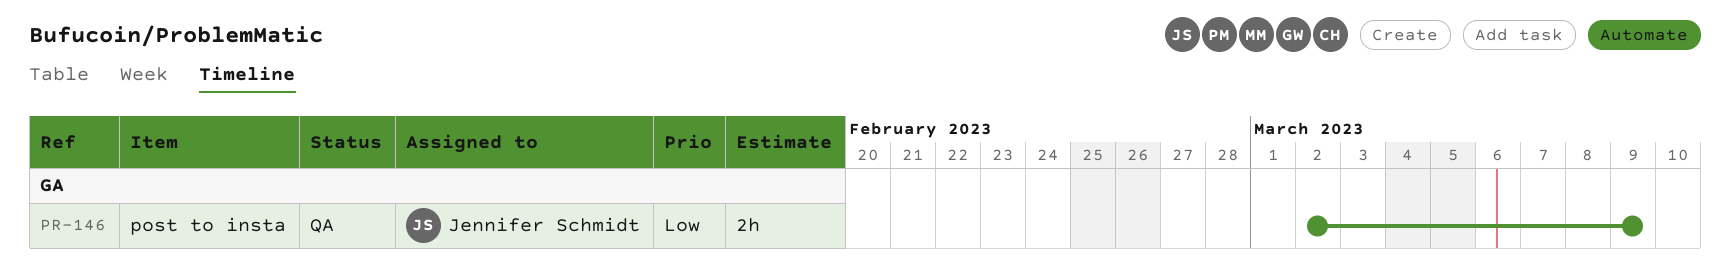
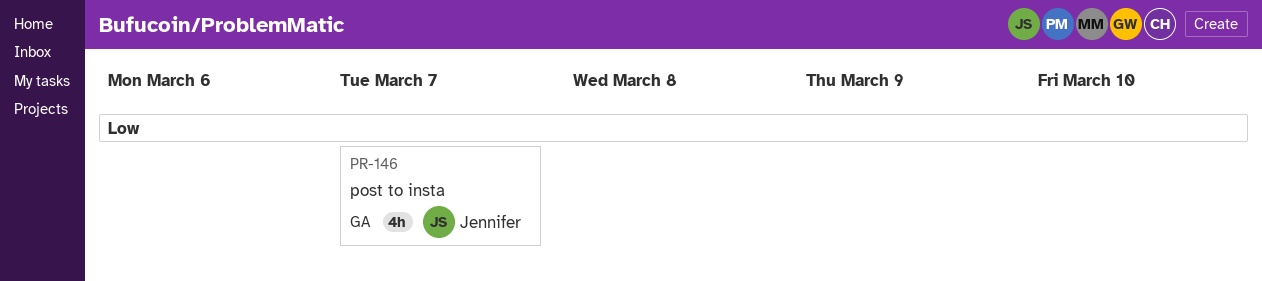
PR-146, estimate: 2h -> 4h
PR-146, due: Mar 9 -> Mar 7

